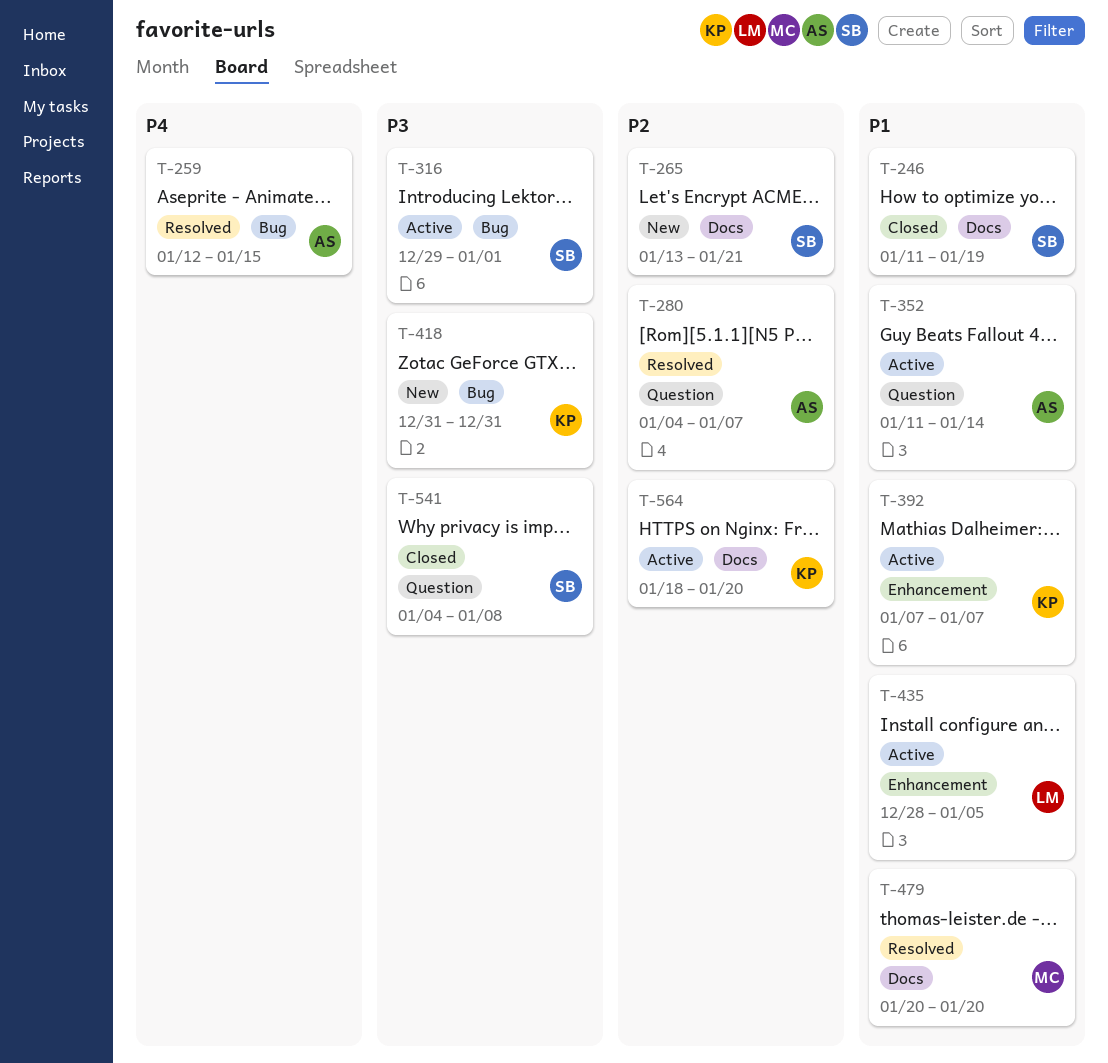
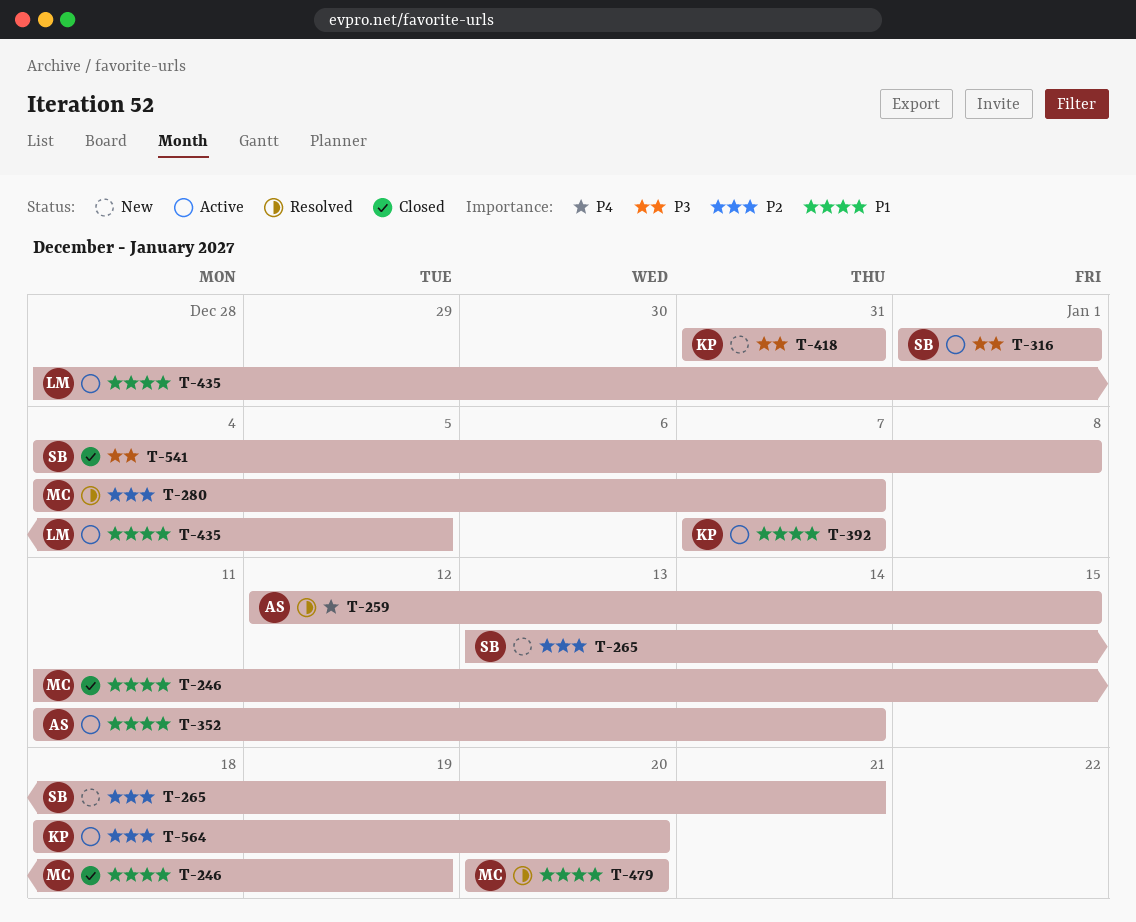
T-246, owner: SB -> MC
T-280, owner: AS -> MC
T-316, start: Dec 29 -> Jan 1

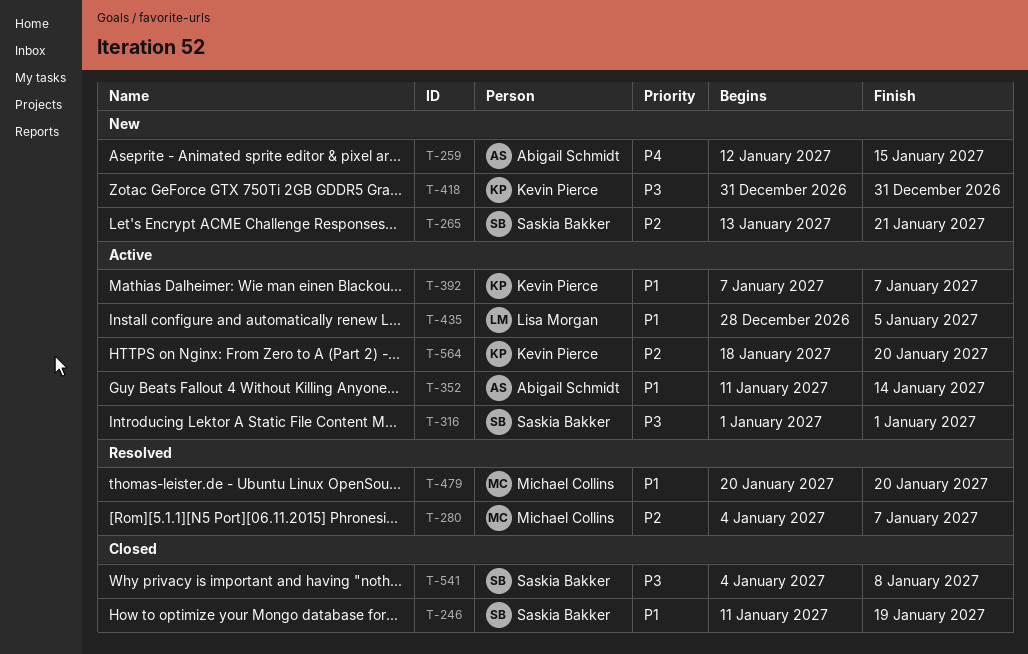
T-246, owner: Michael Collins -> Saskia Bakker
T-259, status: Resolved -> New

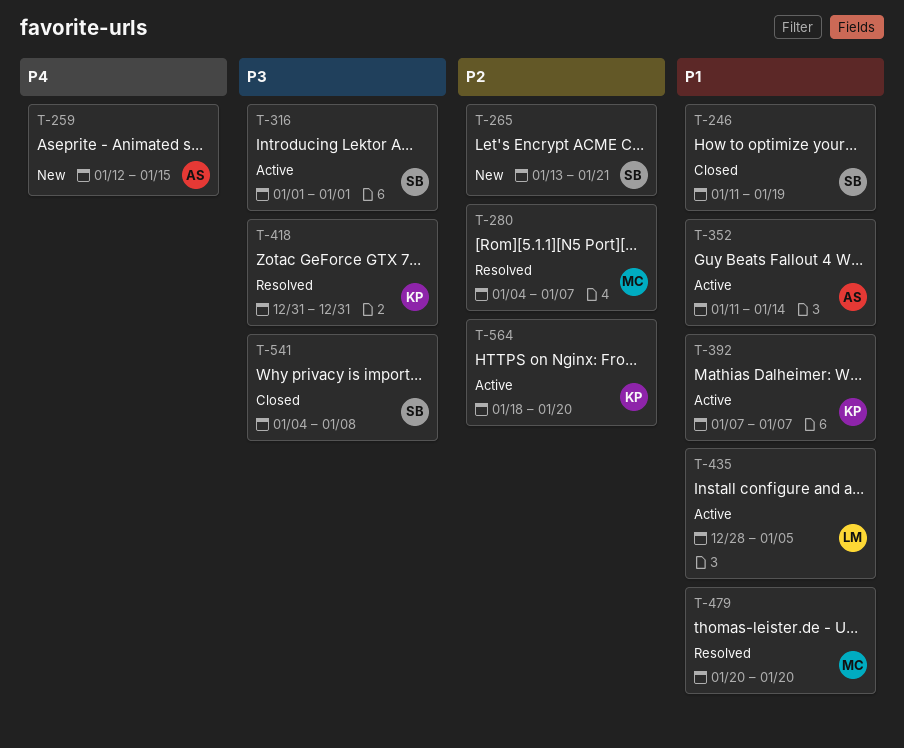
T-418, status: New -> Resolved

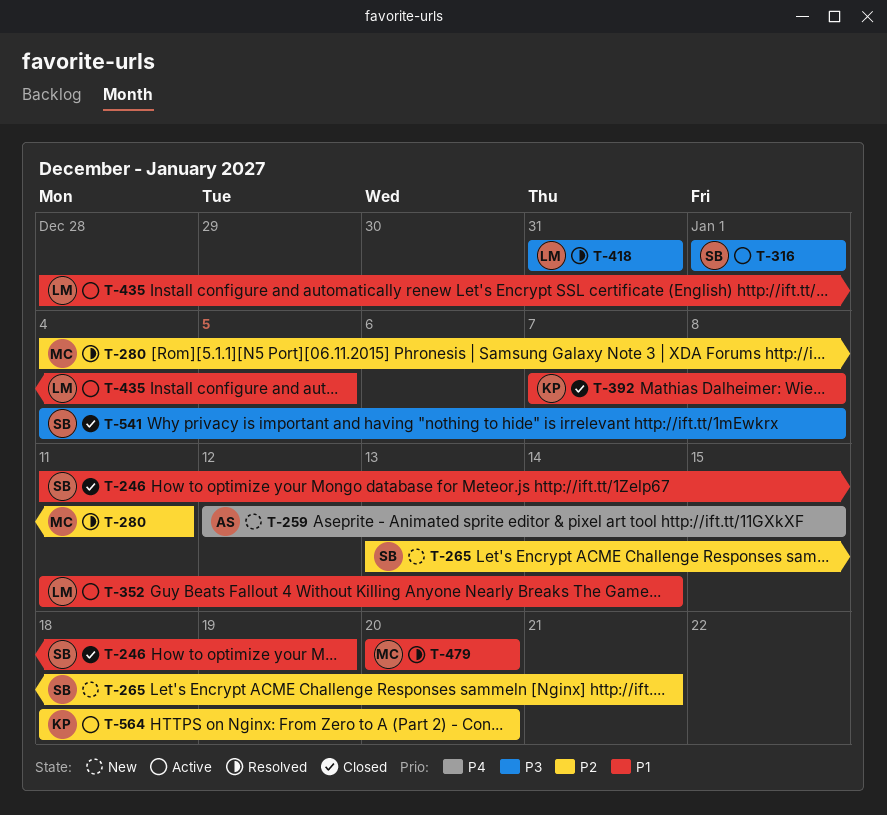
T-280, due: Jan 7 -> Jan 11
T-352, owner: AS -> LM
T-392, status: Active -> Closed
T-392, due: Jan 7 -> Jan 8
T-418, owner: KP -> LM

